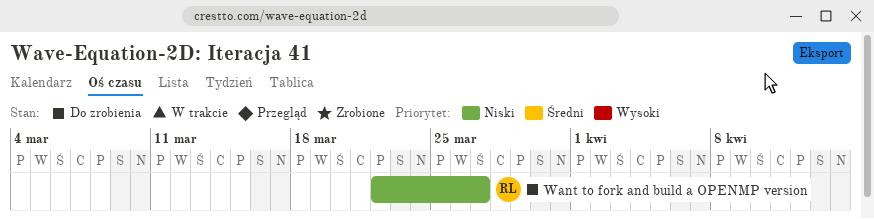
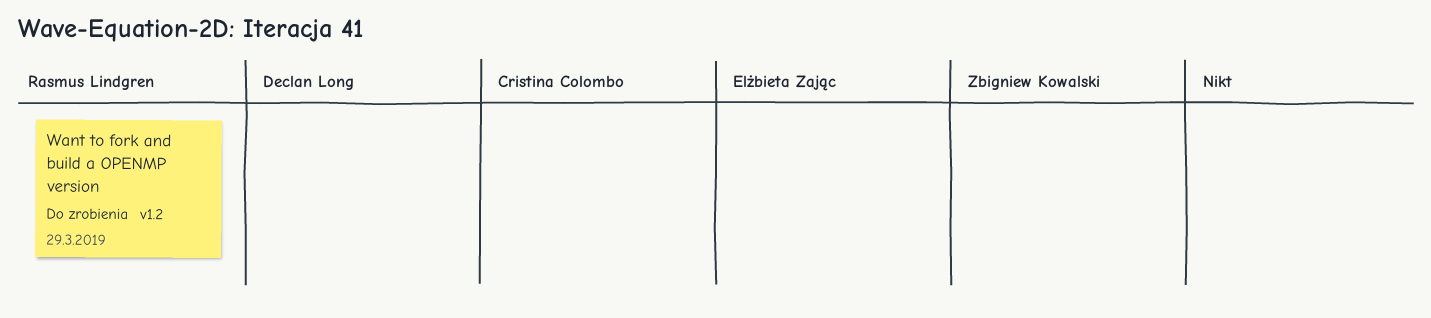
Want to fork and build a OPENMP version, due: Mar 27 -> Mar 29

